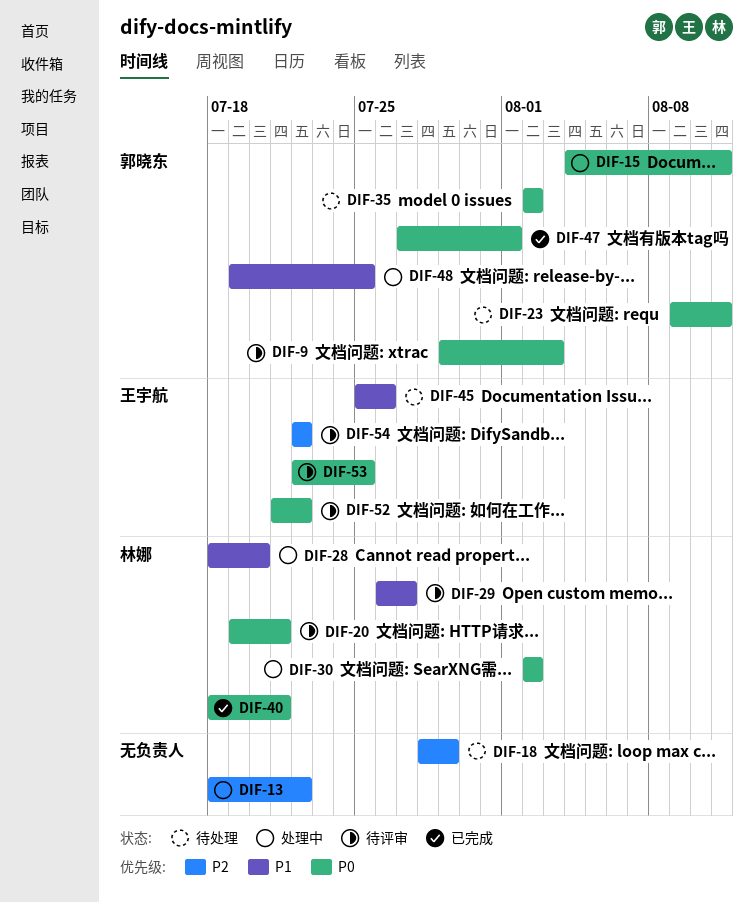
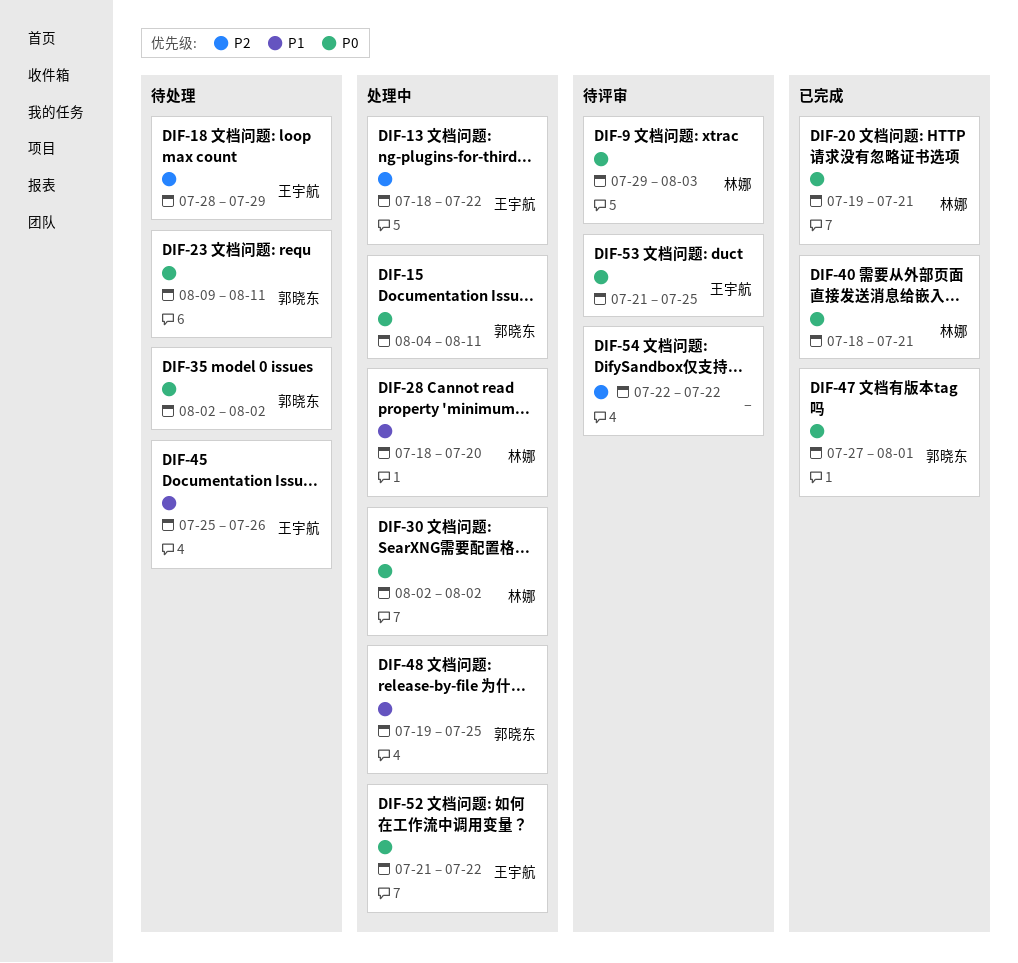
DIF-9, owner: 郭晓东 -> 林娜
DIF-13, owner: none -> 王宇航
DIF-18, owner: none -> 王宇航
DIF-20, status: 待评审 -> 已完成
DIF-29: present -> none
DIF-52, status: 待评审 -> 处理中
DIF-53, start: Jul 22 -> Jul 21
DIF-54, owner: 王宇航 -> none

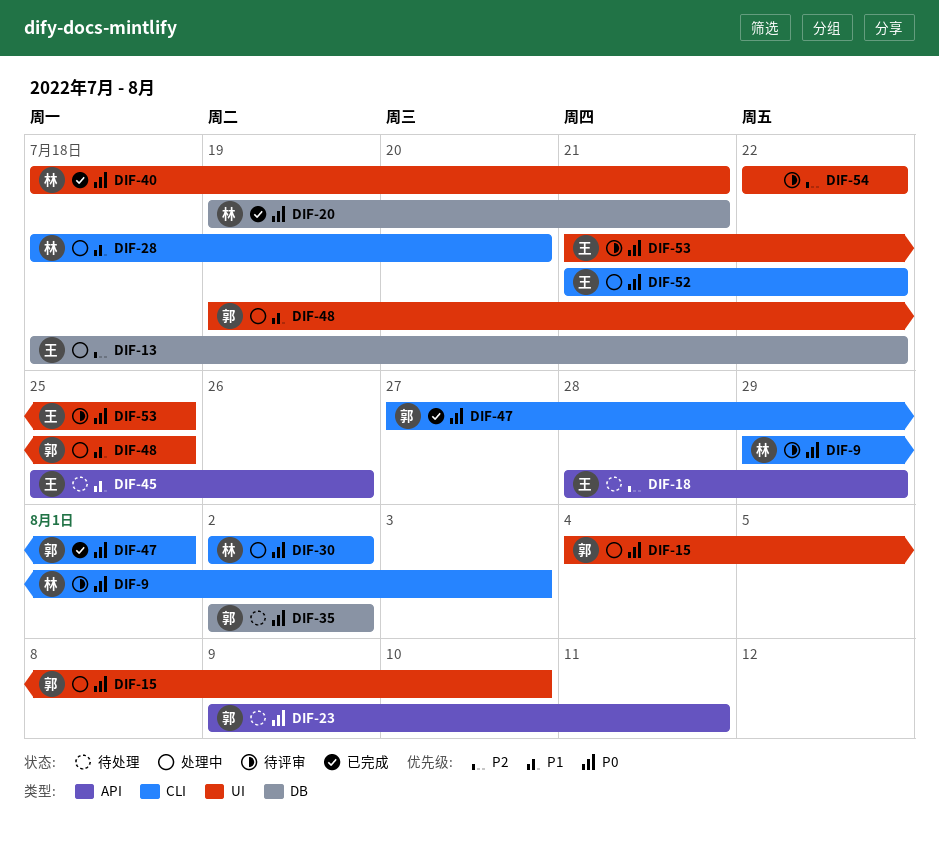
DIF-15, due: Aug 11 -> Aug 10

